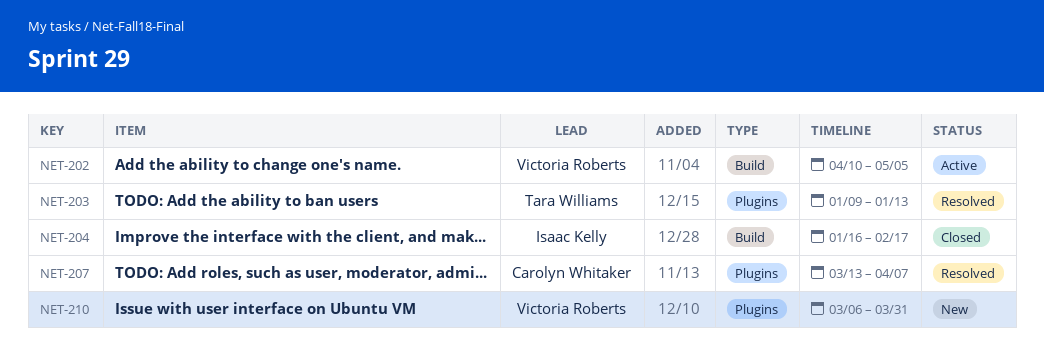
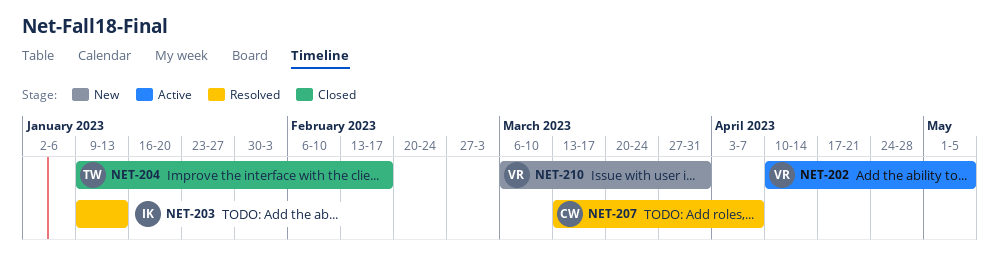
NET-203, owner: Tara Williams -> Isaac Kelly
NET-204, owner: Isaac Kelly -> Tara Williams
NET-204, start: Jan 16 -> Jan 9

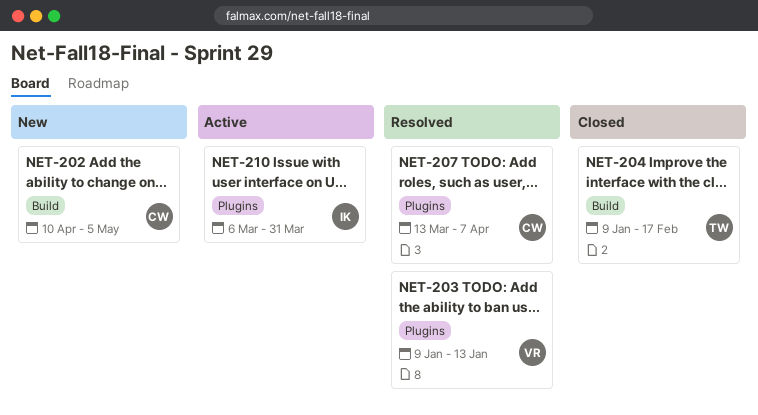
NET-202, status: Active -> New
NET-202, owner: VR -> CW
NET-203, owner: IK -> VR
NET-210, status: New -> Active
NET-210, owner: VR -> IK

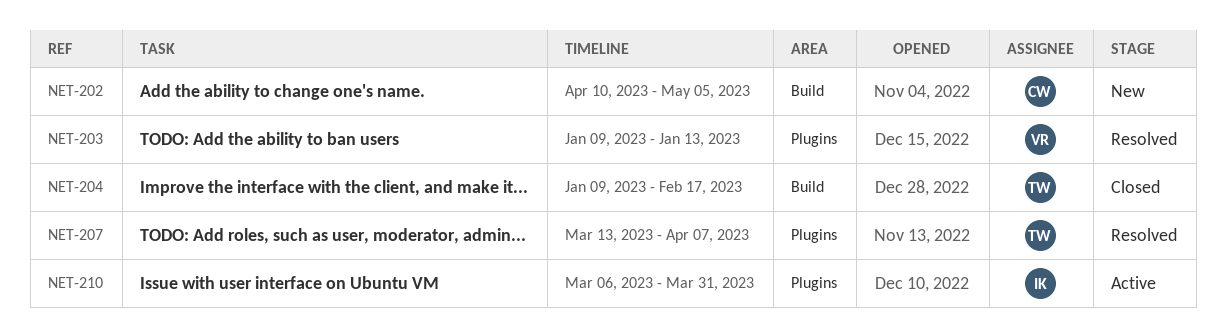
NET-207, owner: CW -> TW

